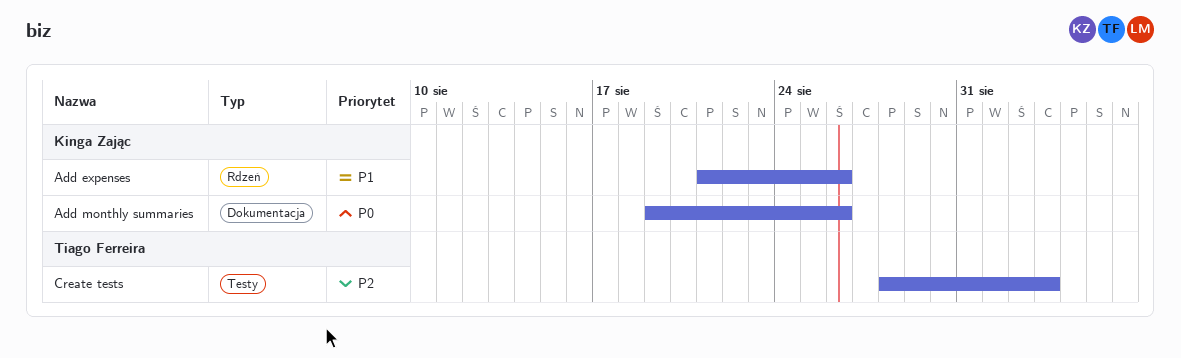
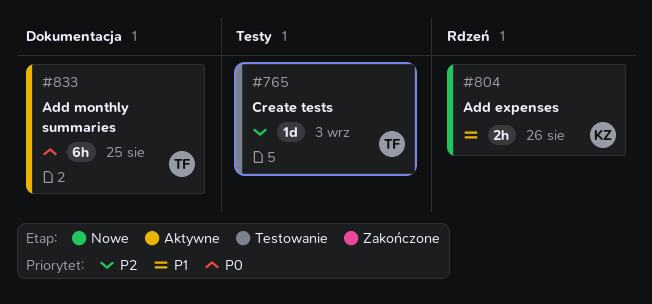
Add monthly summaries, owner: Kinga Zając -> Tiago Ferreira
Add monthly summaries, due: Aug 26 -> Aug 25

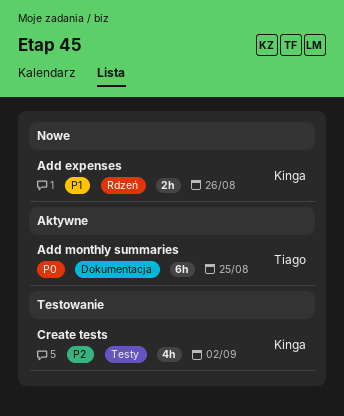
Create tests, owner: Tiago -> Kinga
Create tests, estimate: 1d -> 4h
Create tests, due: Sep 3 -> Sep 2

